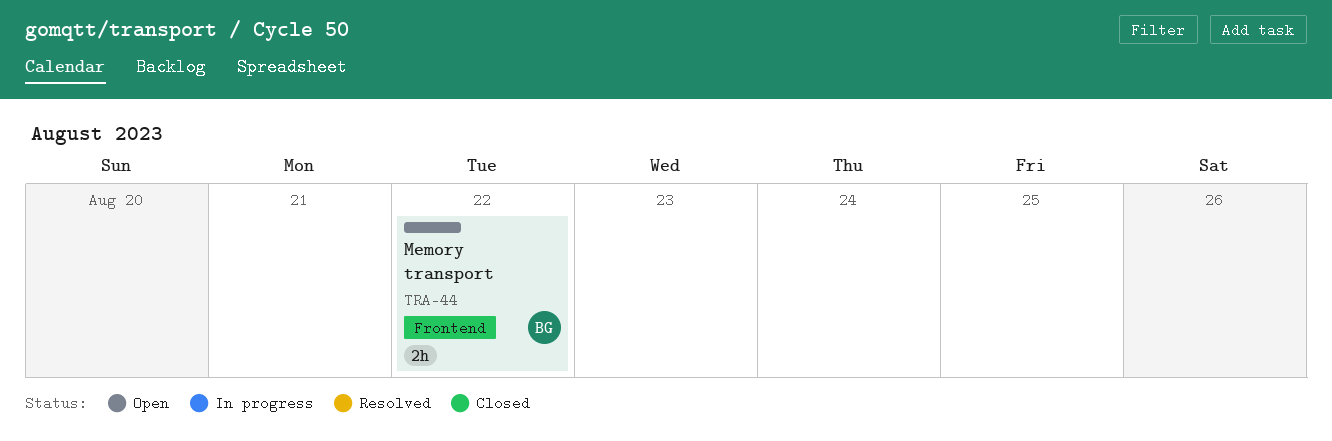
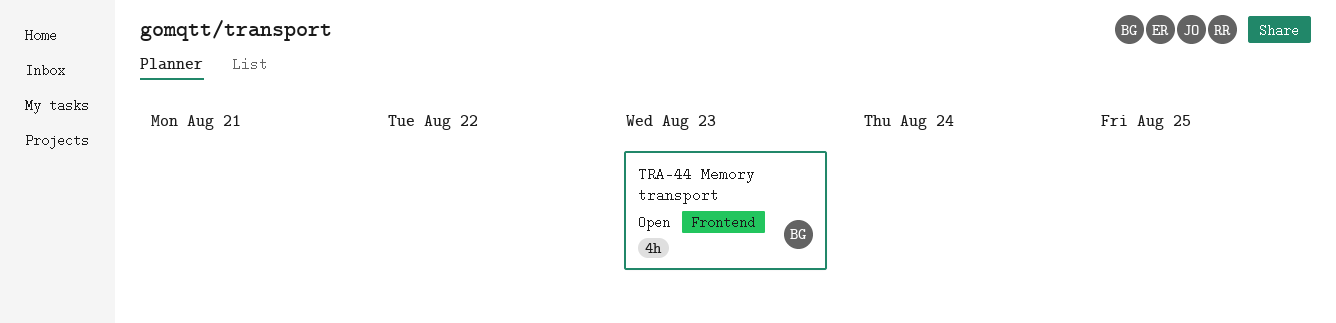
TRA-44, estimate: 2h -> 4h
TRA-44, due: Aug 22 -> Aug 23

